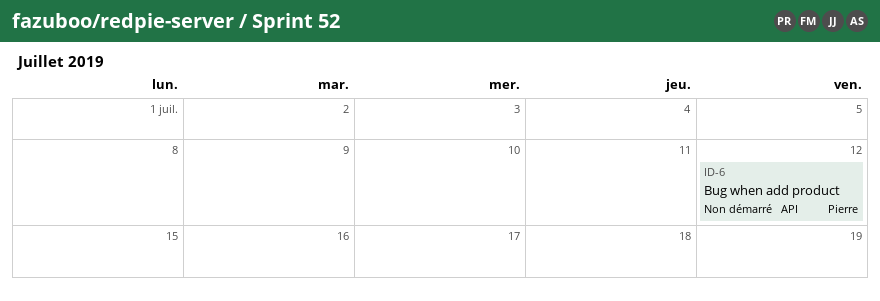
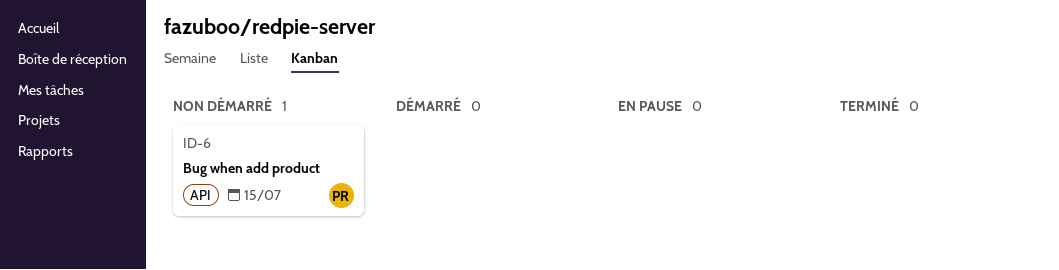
ID-6, due: Jul 12 -> Jul 15

